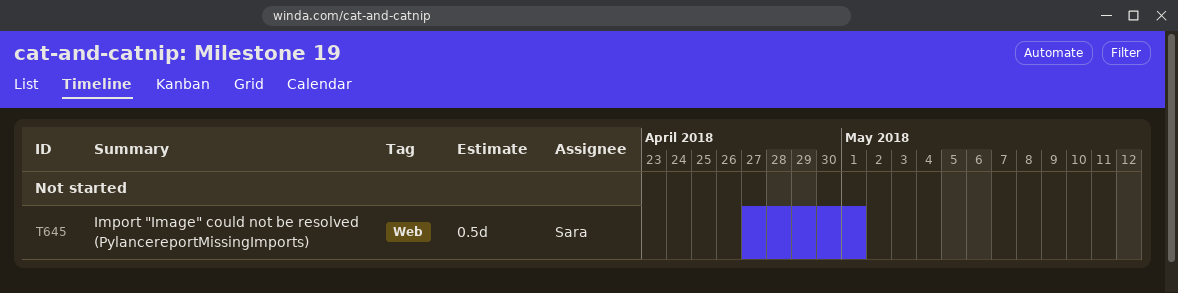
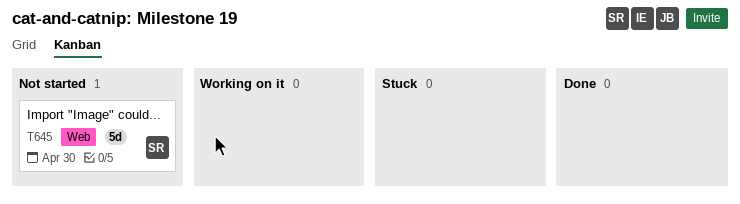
T645, estimate: 0.5d -> 5d
T645, due: May 1 -> Apr 30

